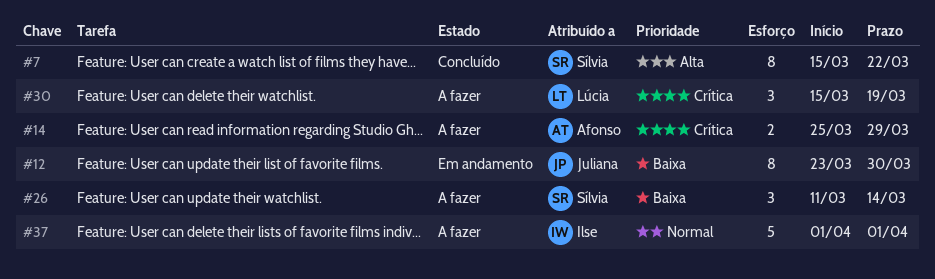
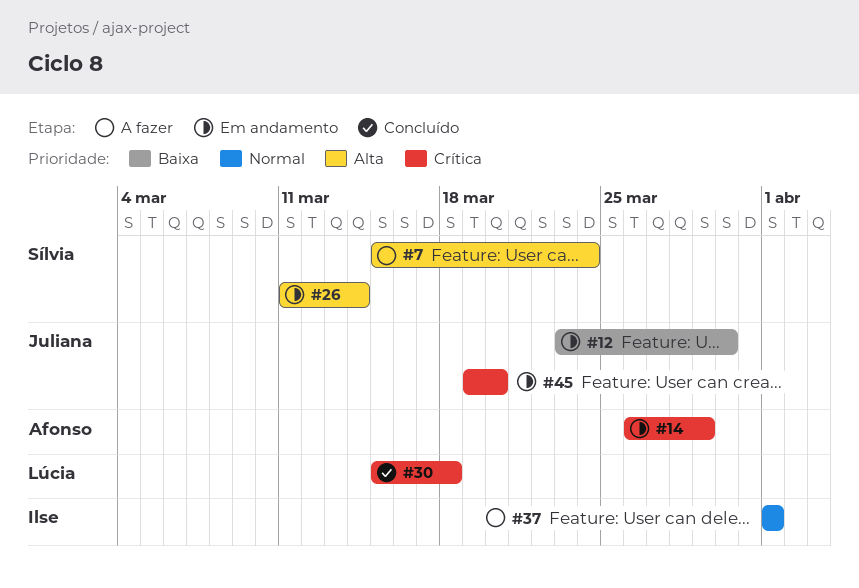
#7, status: Concluído -> A fazer
#7, due: Mar 22 -> Mar 24
#14, status: A fazer -> Em andamento
#14, start: Mar 25 -> Mar 26
#26, status: A fazer -> Em andamento
#26, priority: Baixa -> Alta
#30, status: A fazer -> Concluído
#30, due: Mar 19 -> Mar 18
#45: none -> present

